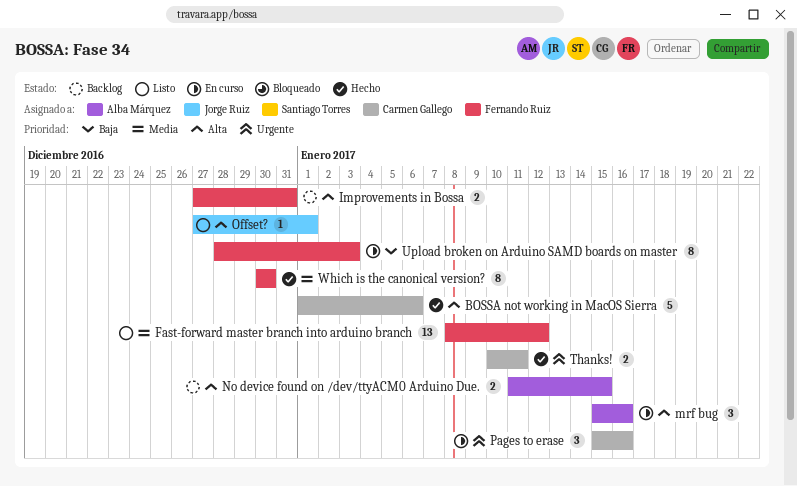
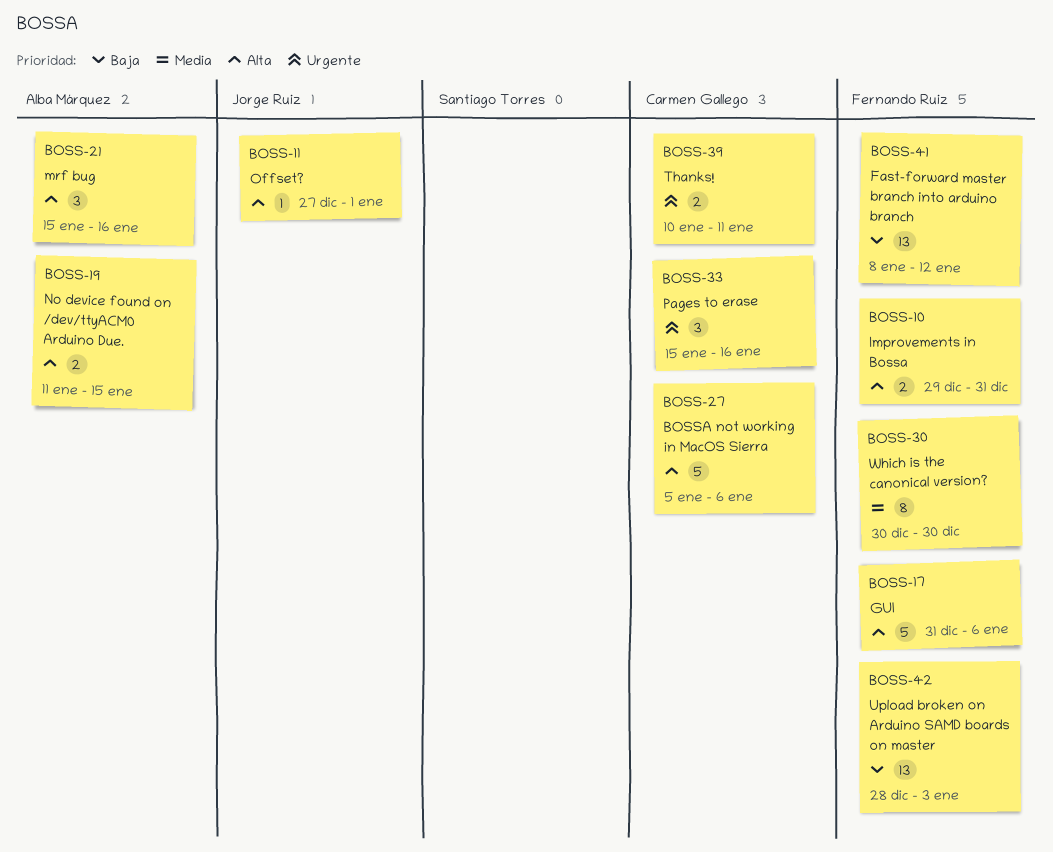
BOSSA not working in MacOS Sierra, start: Jan 1 -> Jan 5
Fast-forward master branch into arduino branch, priority: Media -> Baja
GUI: none -> present
Improvements in Bossa, start: Dec 27 -> Dec 29
Upload broken on Arduino SAMD boards on master, estimate: 8 -> 13

